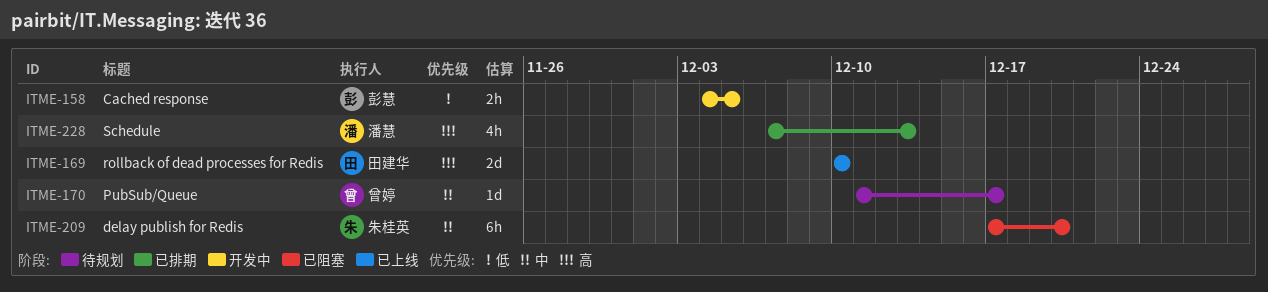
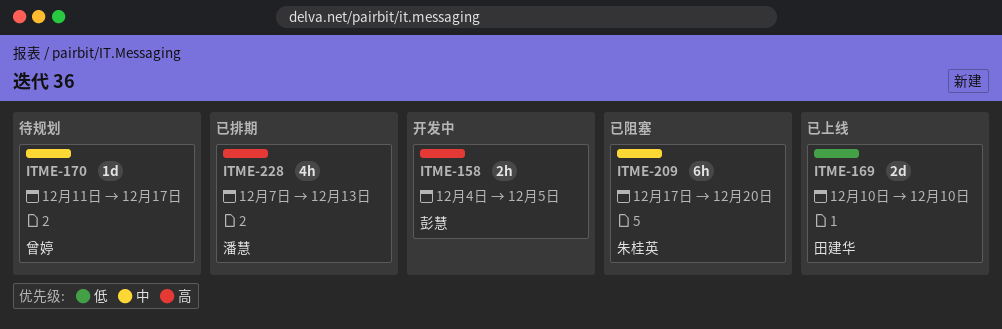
ITME-158, priority: 低 -> 高
ITME-169, priority: 高 -> 低

